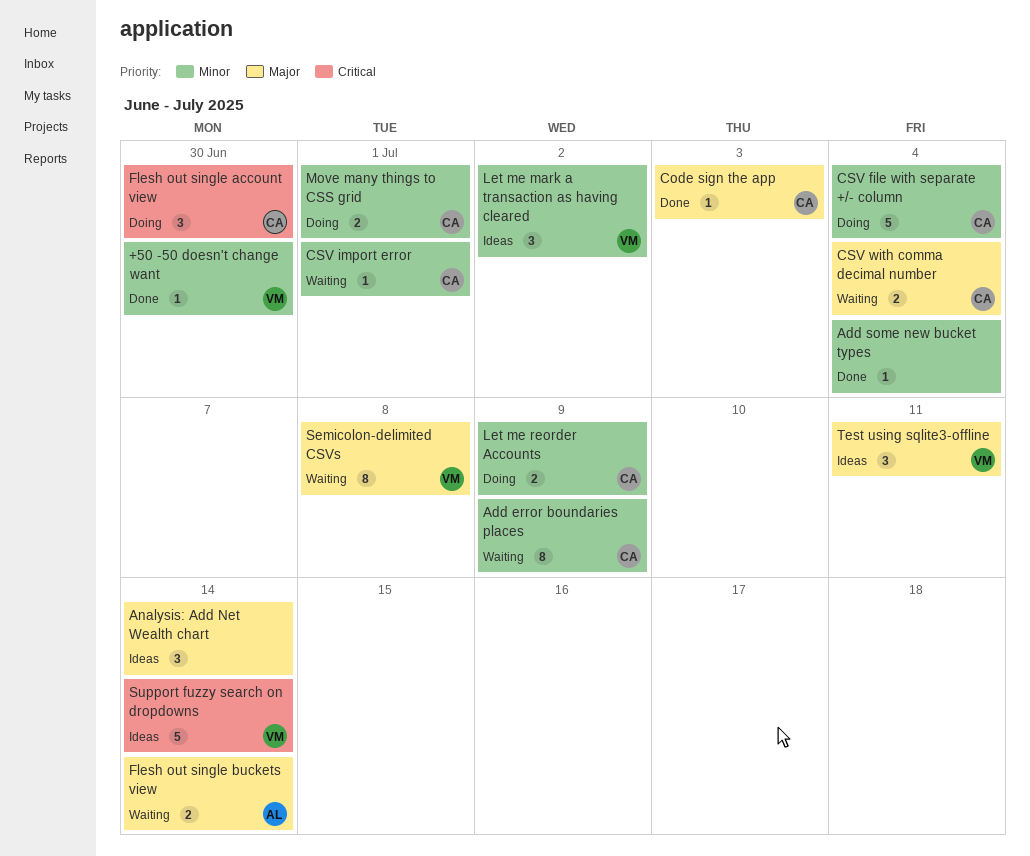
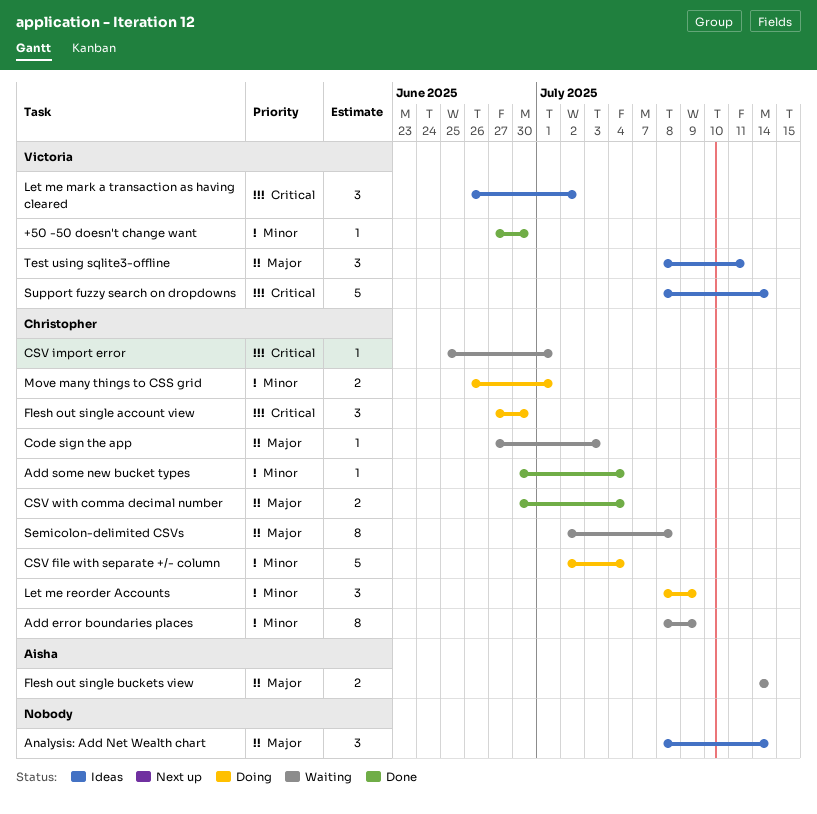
Add some new bucket types, owner: none -> Christopher
Code sign the app, status: Done -> Waiting
CSV import error, priority: Minor -> Critical
CSV with comma decimal number, status: Waiting -> Done
Let me mark a transaction as having cleared, priority: Minor -> Critical
Let me reorder Accounts, estimate: 2 -> 3
Semicolon-delimited CSVs, owner: Victoria -> Christopher

